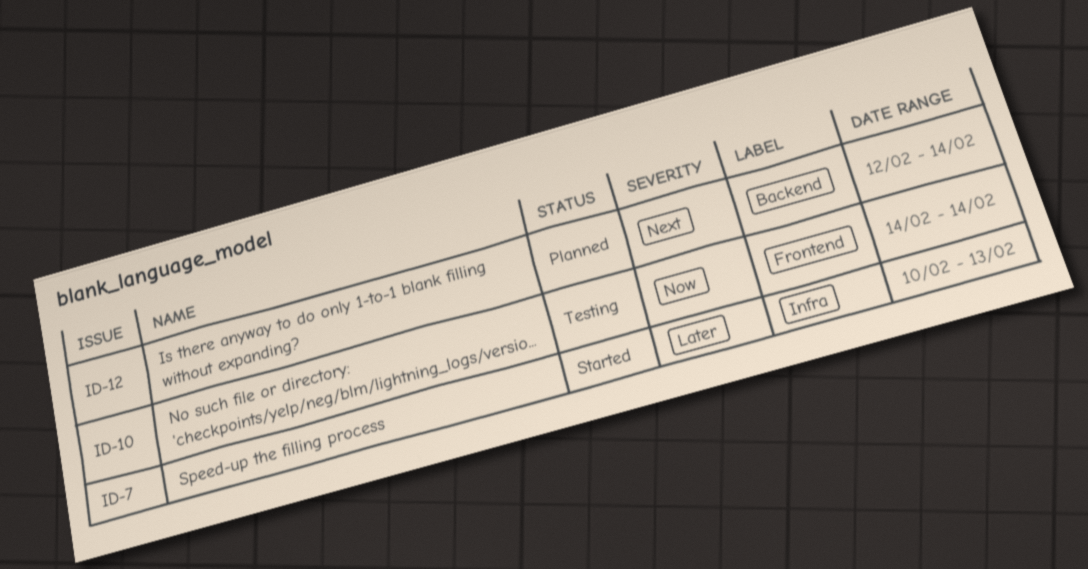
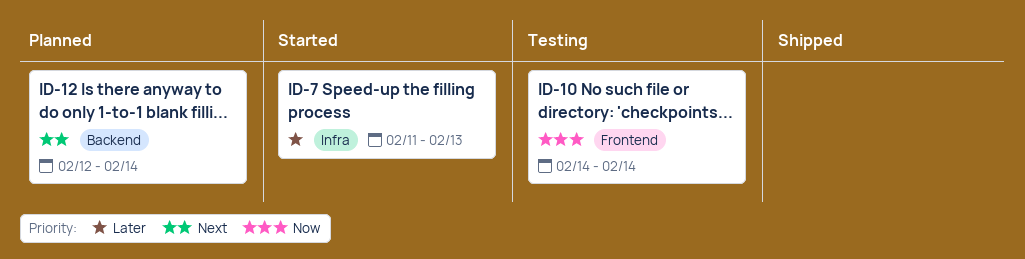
ID-7, start: Feb 10 -> Feb 11

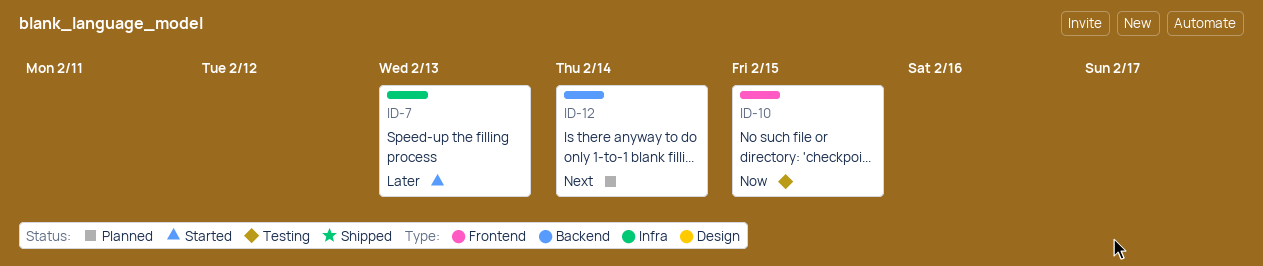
ID-10, due: Feb 14 -> Feb 15

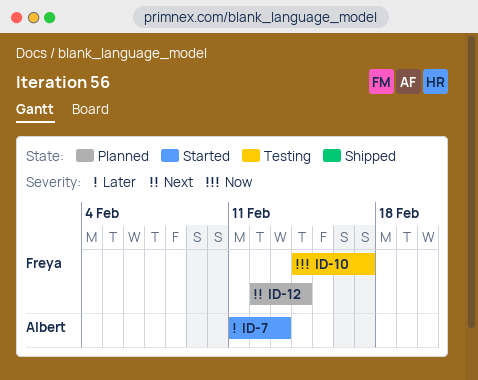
ID-10, due: Feb 15 -> Feb 17

